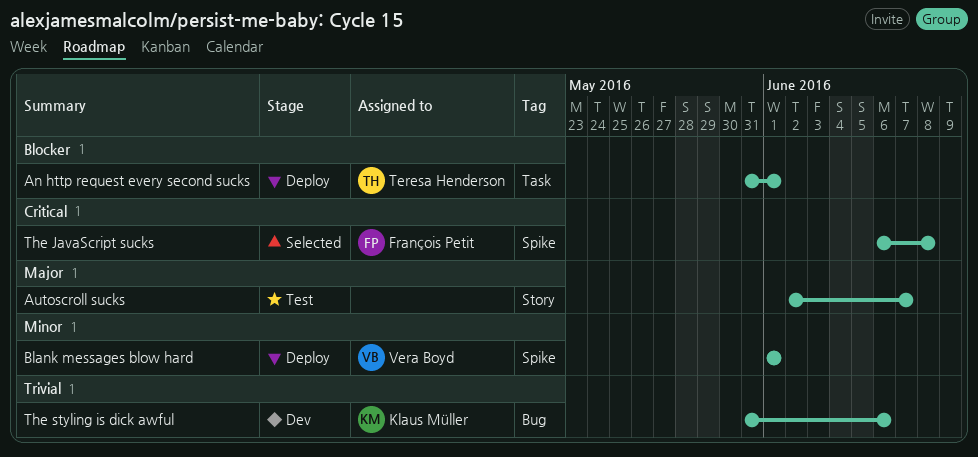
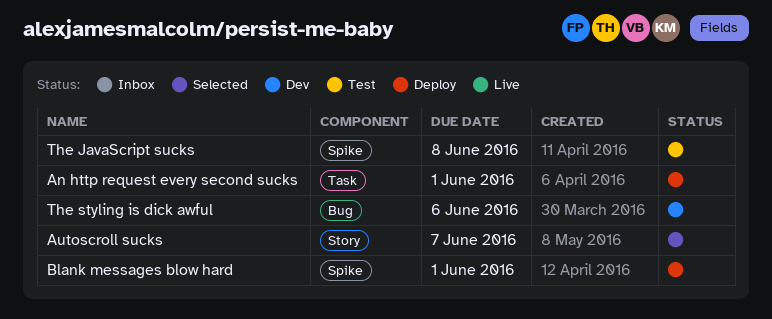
Autoscroll sucks, status: Test -> Selected
The JavaScript sucks, status: Selected -> Test

